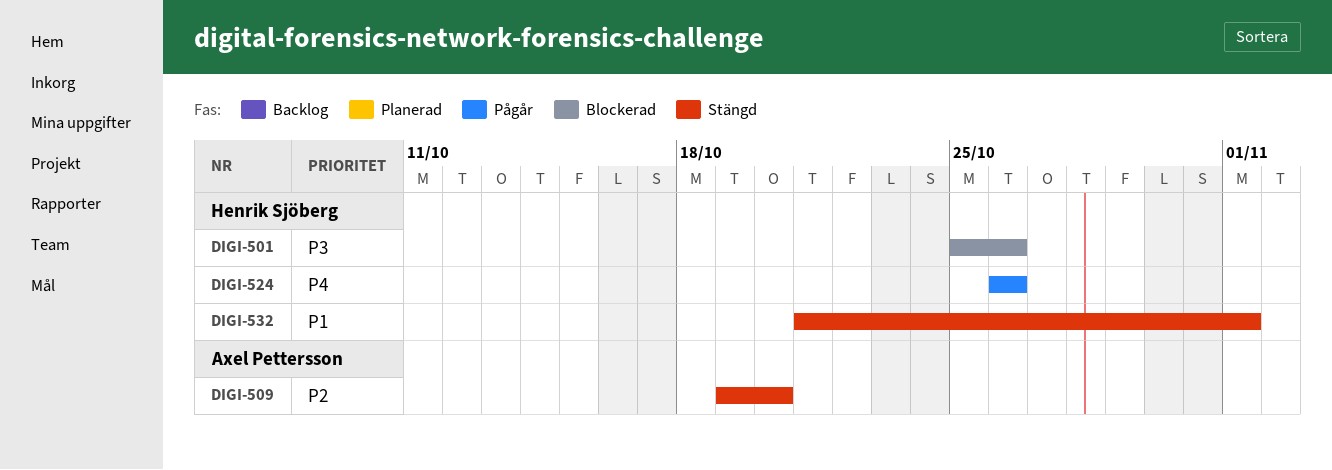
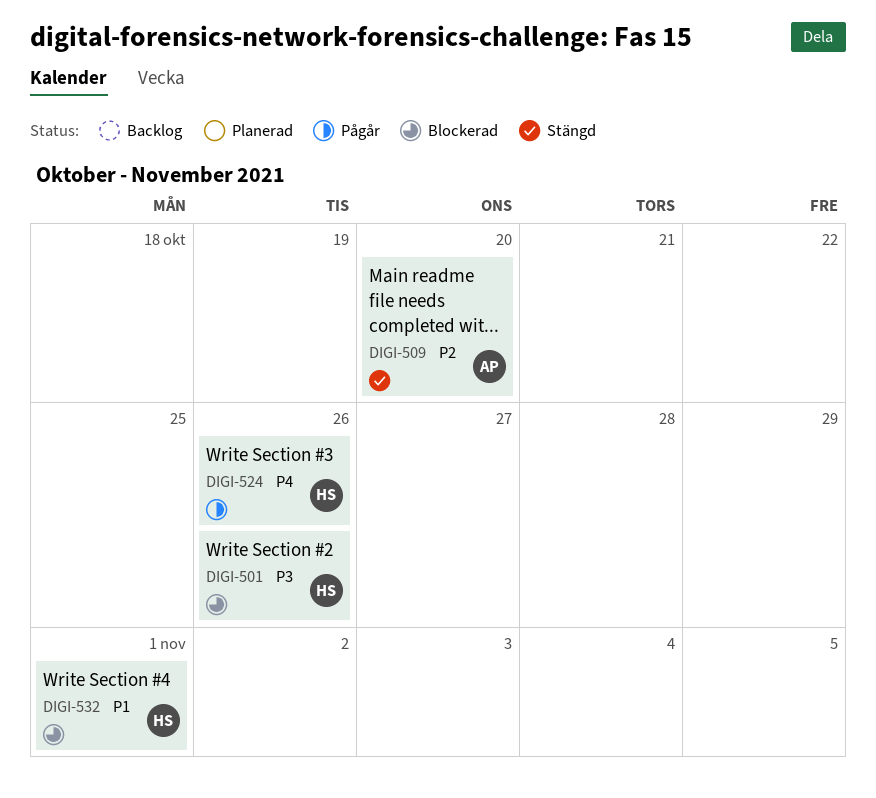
DIGI-532, status: Stängd -> Blockerad

